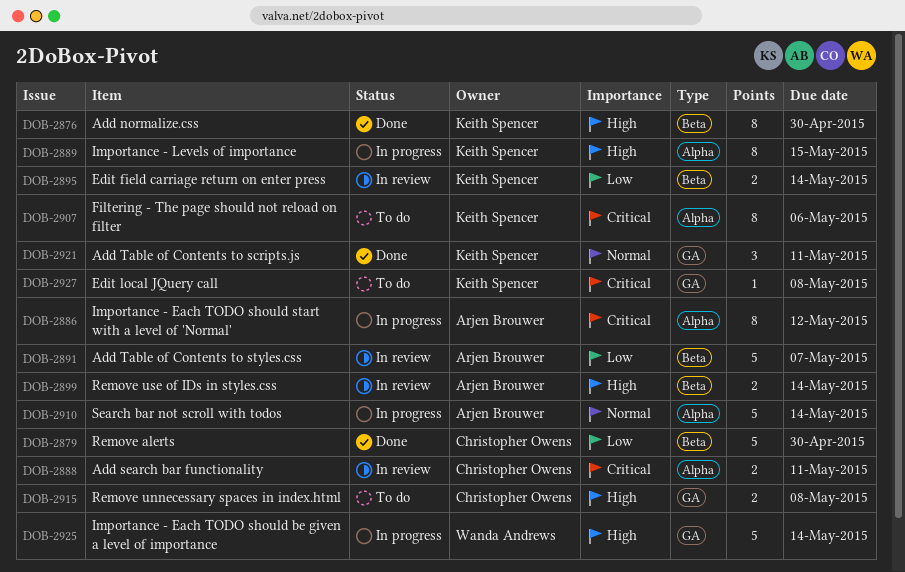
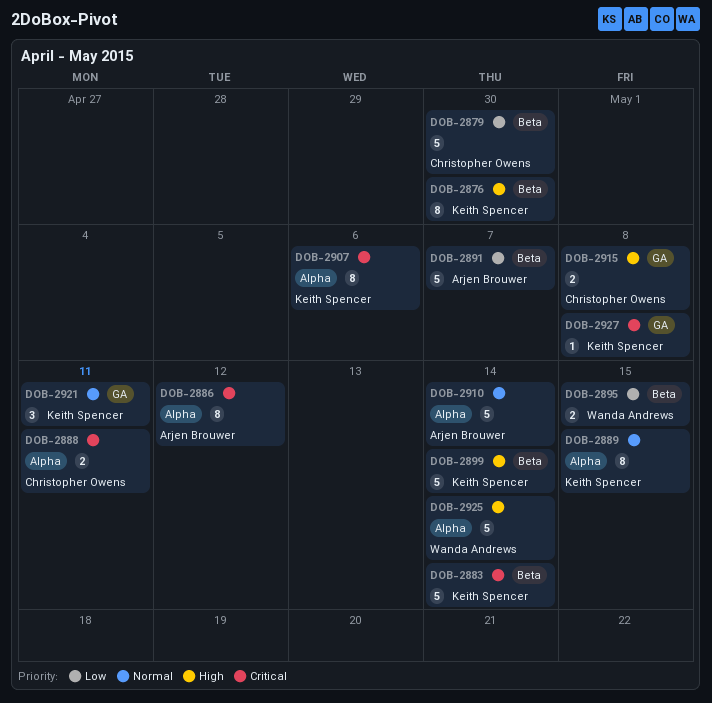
DOB-2883: none -> present
DOB-2889, priority: High -> Normal
DOB-2895, owner: Keith Spencer -> Wanda Andrews
DOB-2895, due: May 14 -> May 15
DOB-2899, owner: Arjen Brouwer -> Keith Spencer
DOB-2899, estimate: 2 -> 5
DOB-2925, label: GA -> Alpha

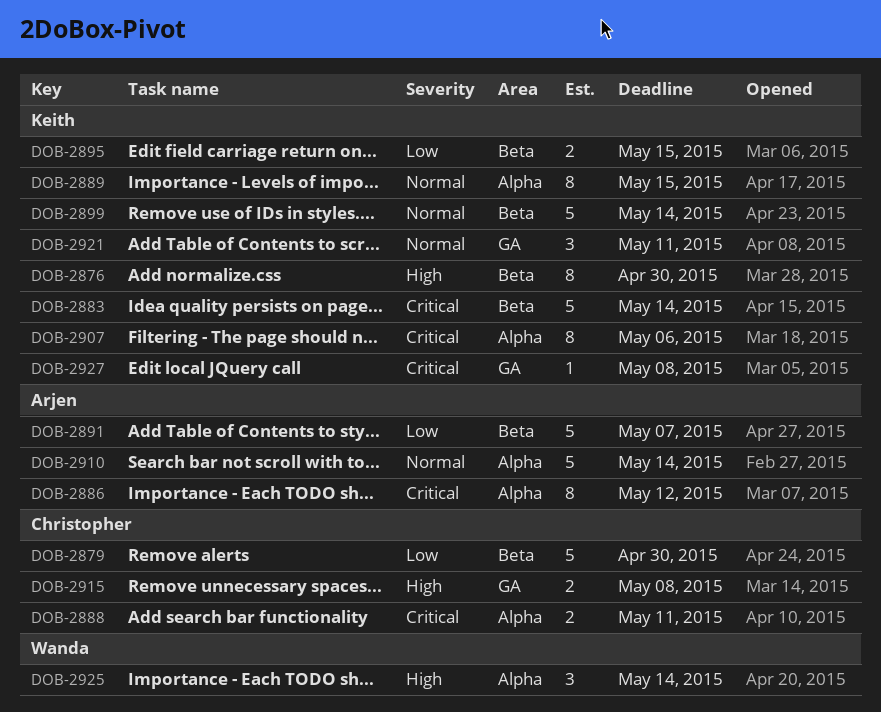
DOB-2895, owner: Wanda Andrews -> Keith Spencer
DOB-2899, priority: High -> Normal
DOB-2925, estimate: 5 -> 3

